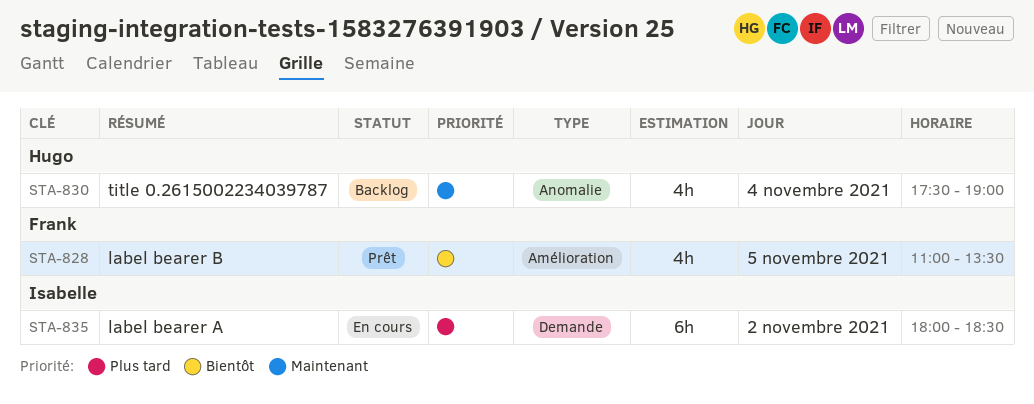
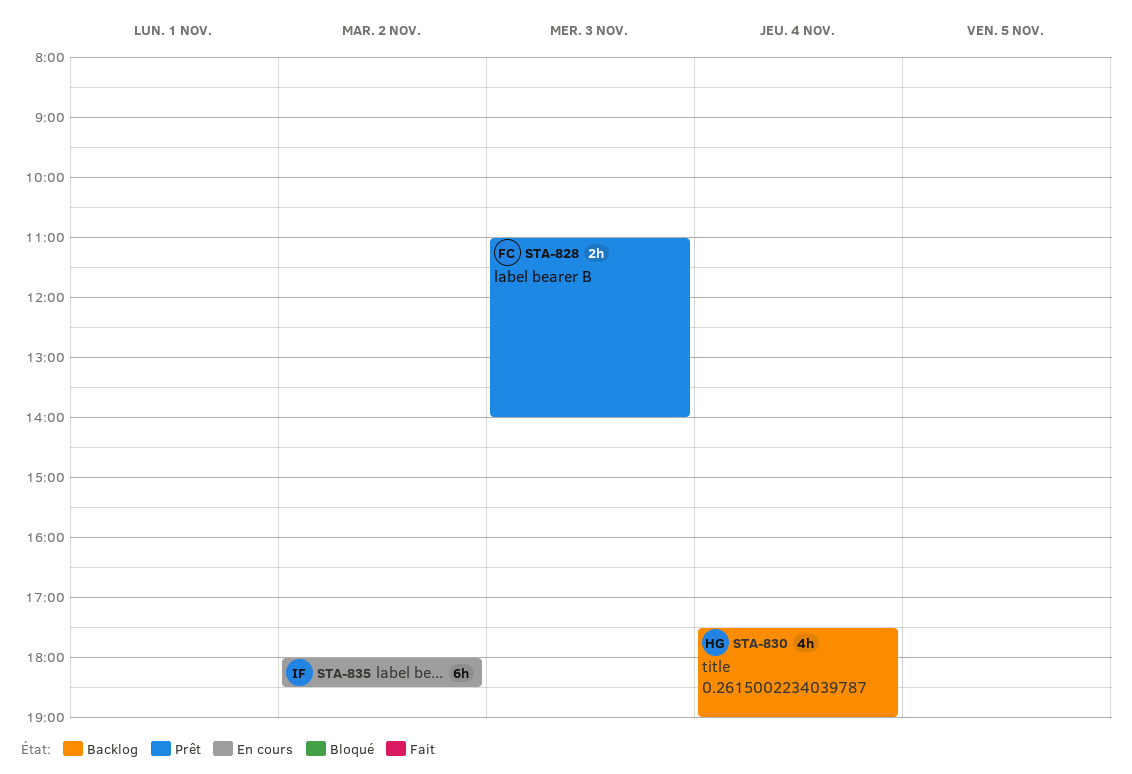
STA-828, estimate: 4h -> 2h
STA-828, day: Nov 5 -> Nov 3
STA-828, ends: 13:30 -> 14:00

